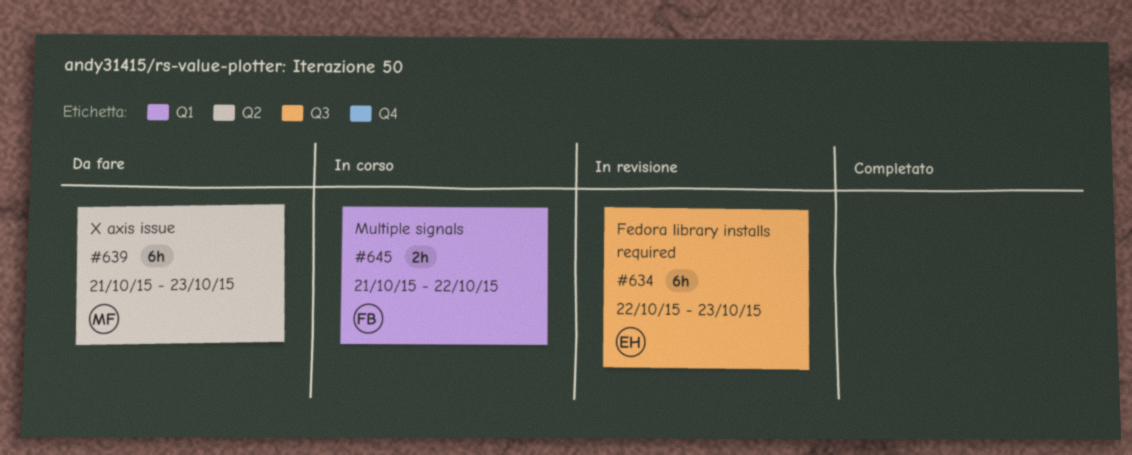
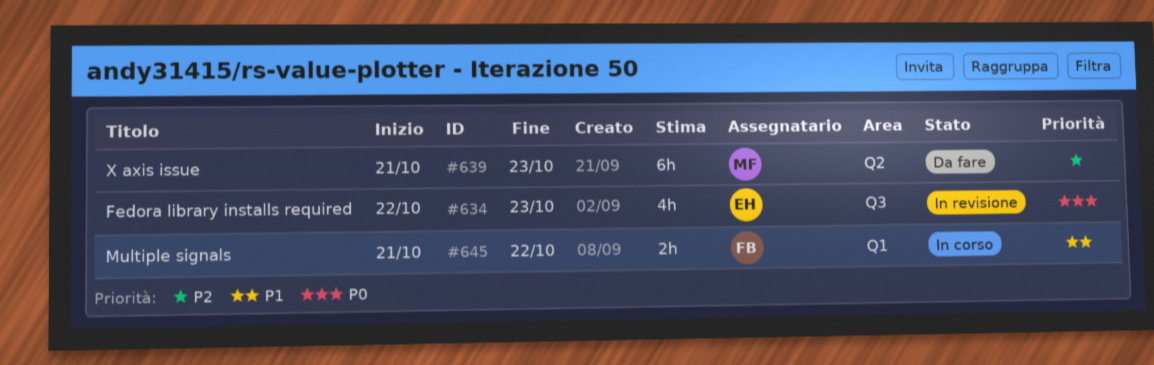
#634, estimate: 6h -> 4h

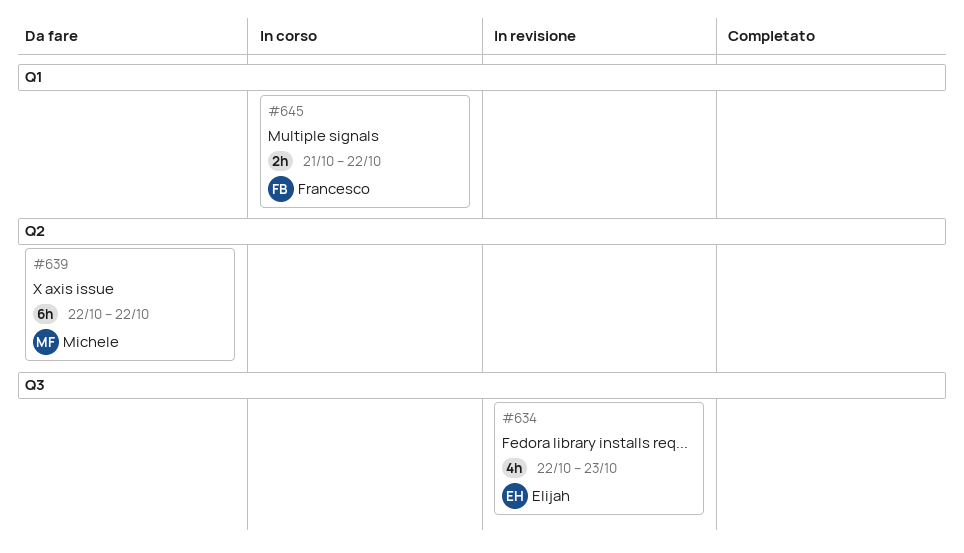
#639, start: Oct 21 -> Oct 22
#639, due: Oct 23 -> Oct 22

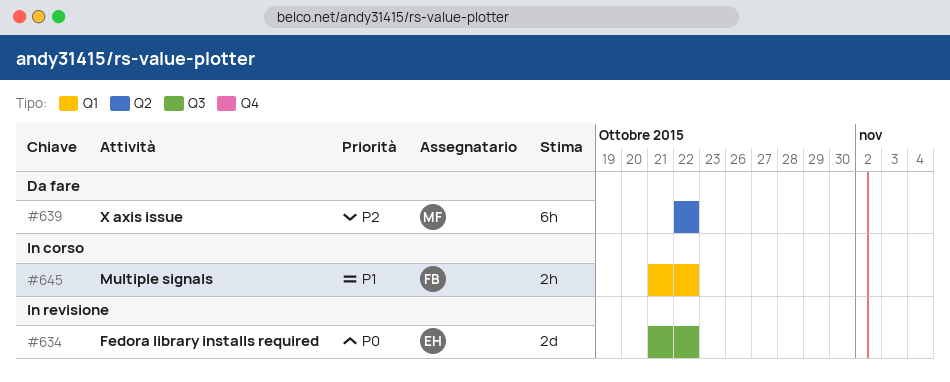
#634, estimate: 4h -> 2d
#634, start: Oct 22 -> Oct 21
#634, due: Oct 23 -> Oct 22

